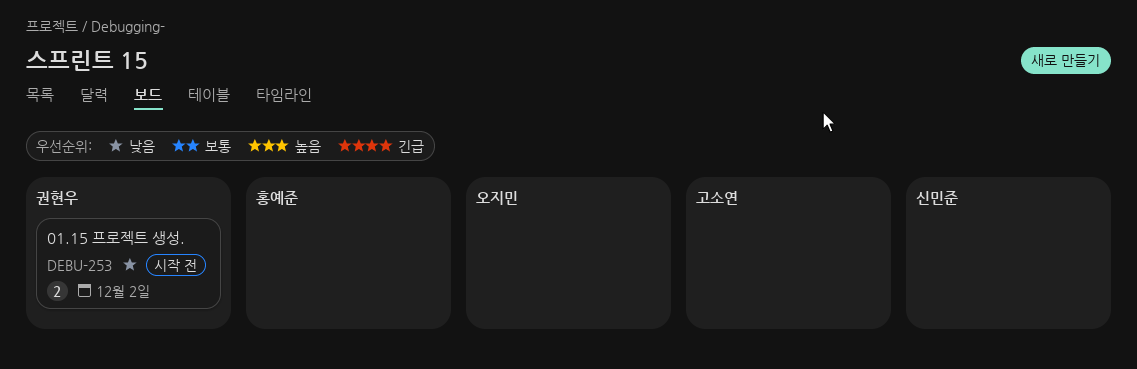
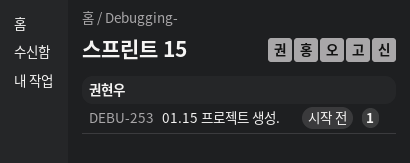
DEBU-253, estimate: 2 -> 1

